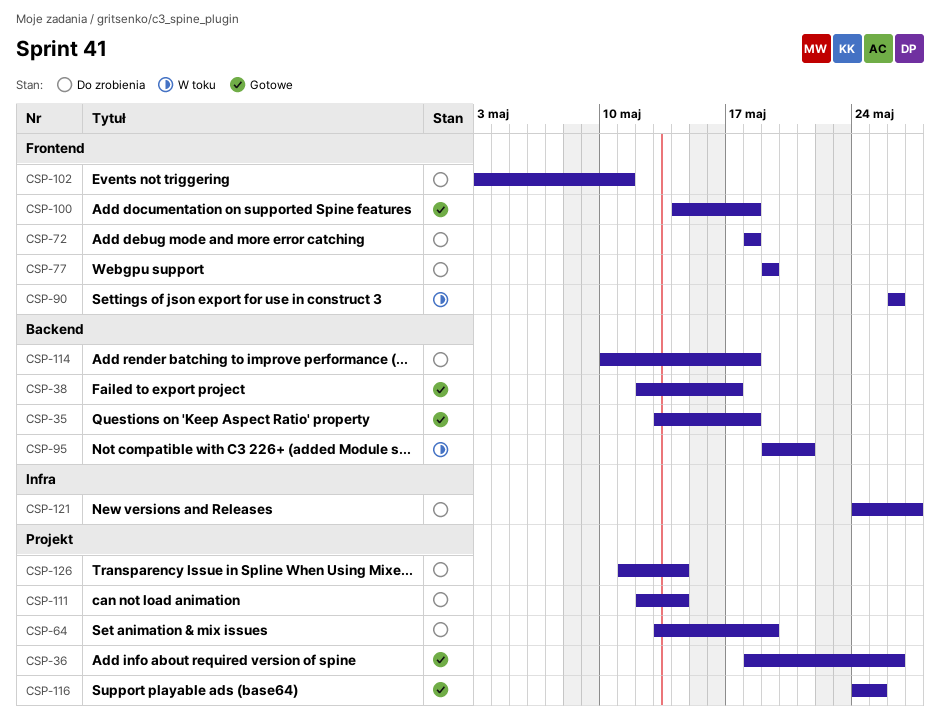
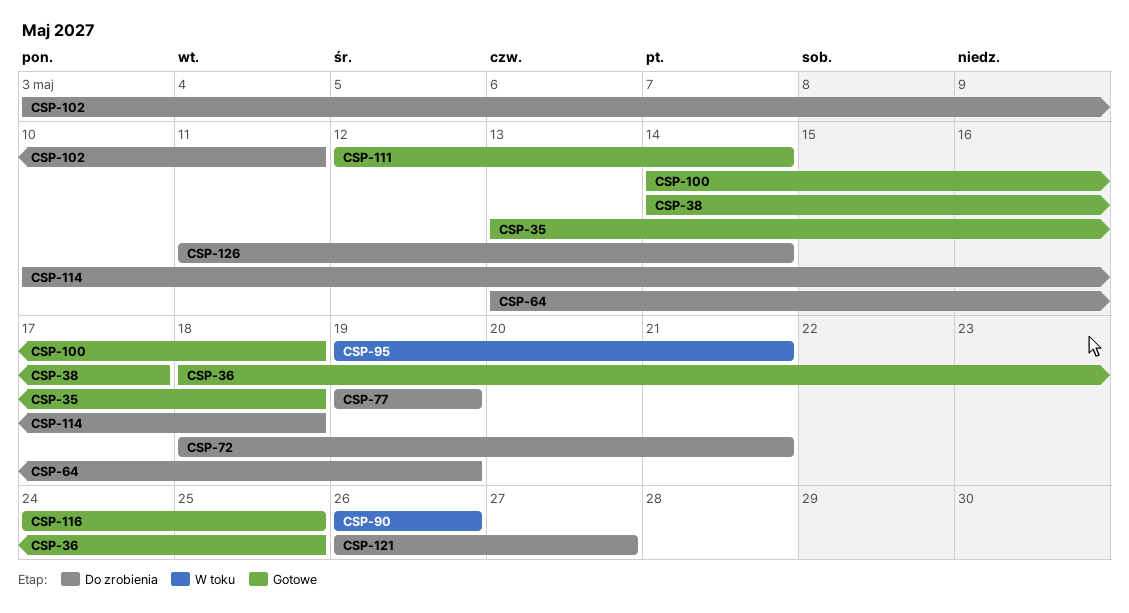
CSP-36, due: May 26 -> May 25
CSP-38, start: May 12 -> May 14
CSP-72, due: May 18 -> May 21
CSP-111, status: Do zrobienia -> Gotowe
CSP-121, start: May 24 -> May 26

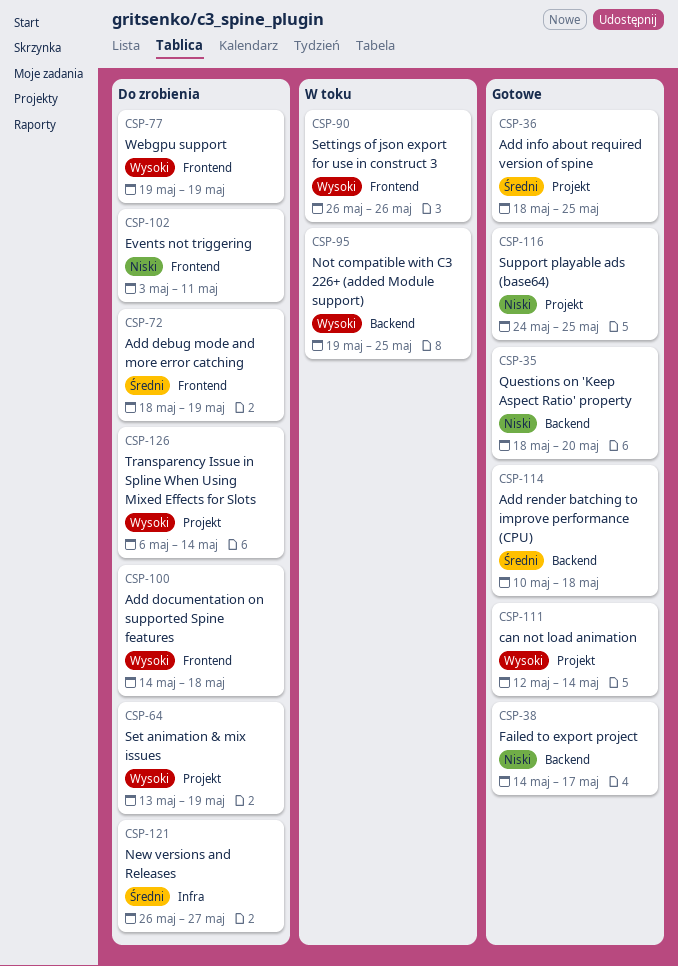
CSP-35, start: May 13 -> May 18
CSP-35, due: May 18 -> May 20
CSP-72, due: May 21 -> May 19
CSP-95, due: May 21 -> May 25
CSP-100, status: Gotowe -> Do zrobienia
CSP-114, status: Do zrobienia -> Gotowe
CSP-126, start: May 11 -> May 6

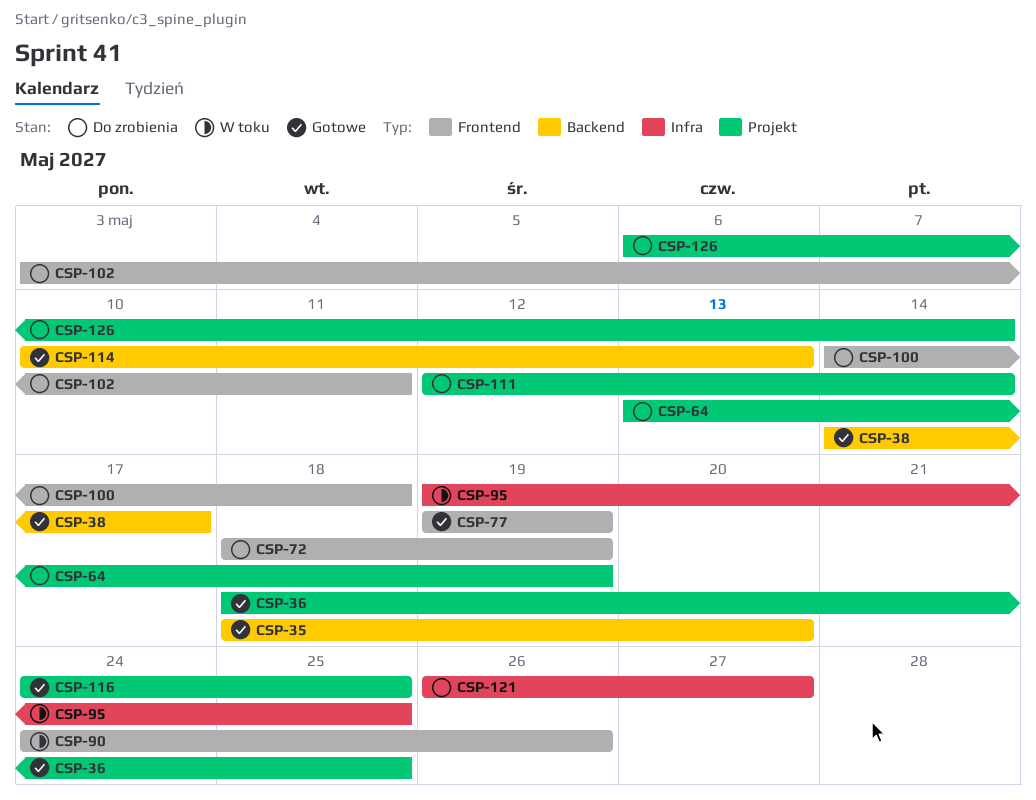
CSP-77, status: Do zrobienia -> Gotowe
CSP-90, start: May 26 -> May 24
CSP-95, label: Backend -> Infra
CSP-111, status: Gotowe -> Do zrobienia
CSP-114, due: May 18 -> May 13

